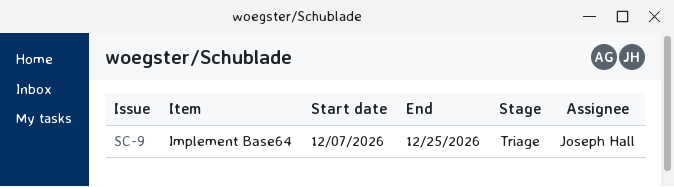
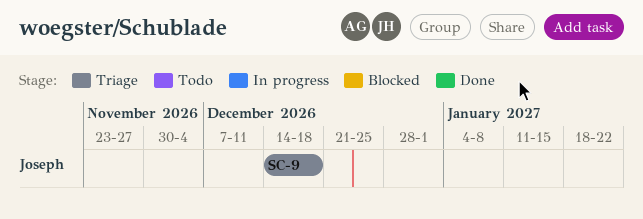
SC-9, start: Dec 7 -> Dec 14
SC-9, due: Dec 25 -> Dec 18

